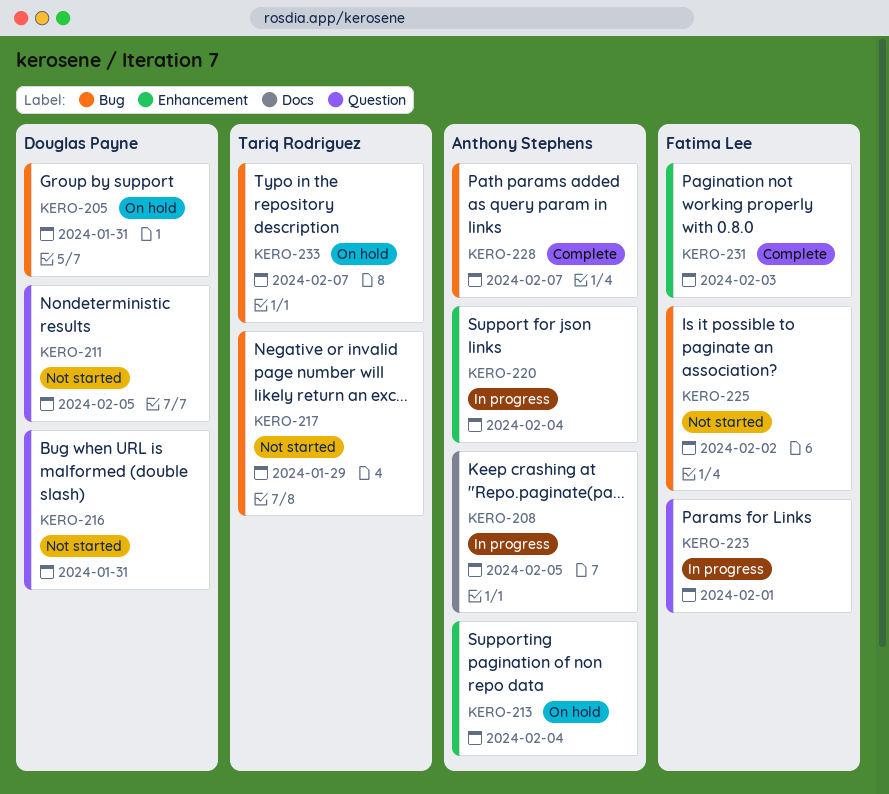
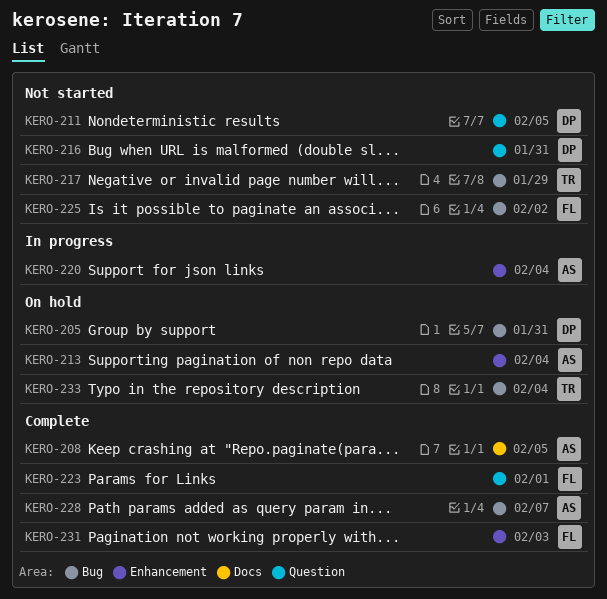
KERO-208, status: In progress -> Complete
KERO-223, status: In progress -> Complete
KERO-233, due: Feb 7 -> Feb 4

